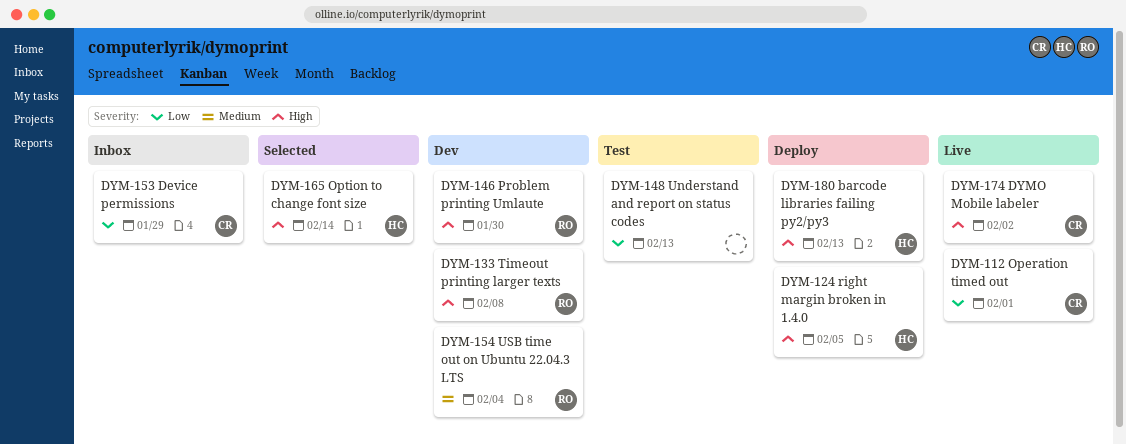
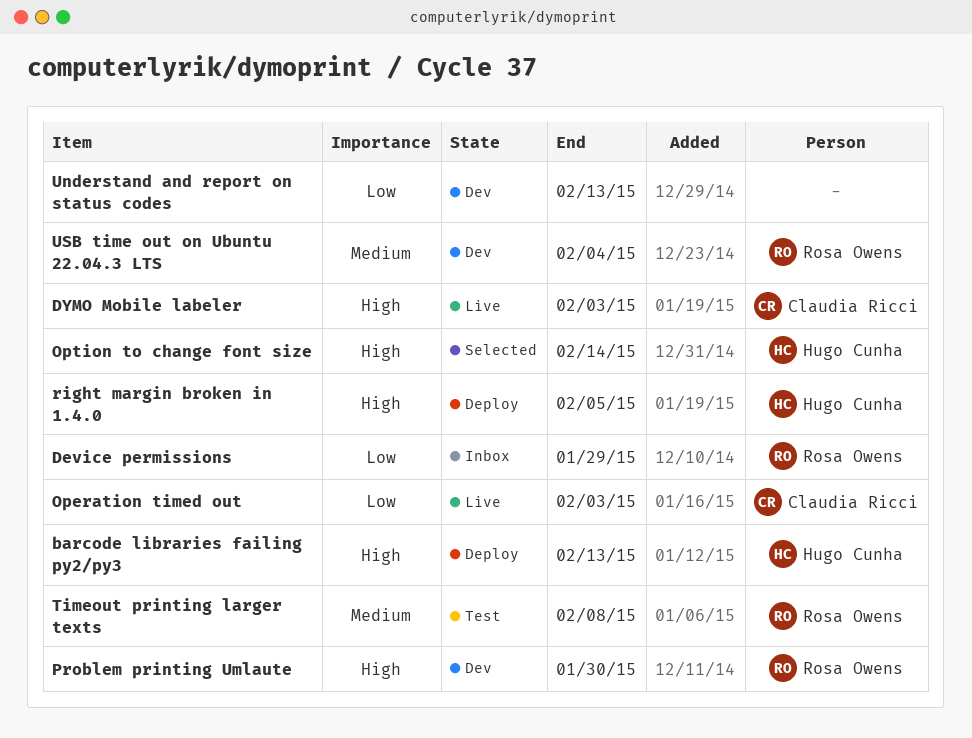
Device permissions, owner: Claudia Ricci -> Rosa Owens
DYMO Mobile labeler, due: Feb 2 -> Feb 3
Operation timed out, due: Feb 1 -> Feb 3
Timeout printing larger texts, status: Dev -> Test
Timeout printing larger texts, priority: High -> Medium
Understand and report on status codes, status: Test -> Dev

